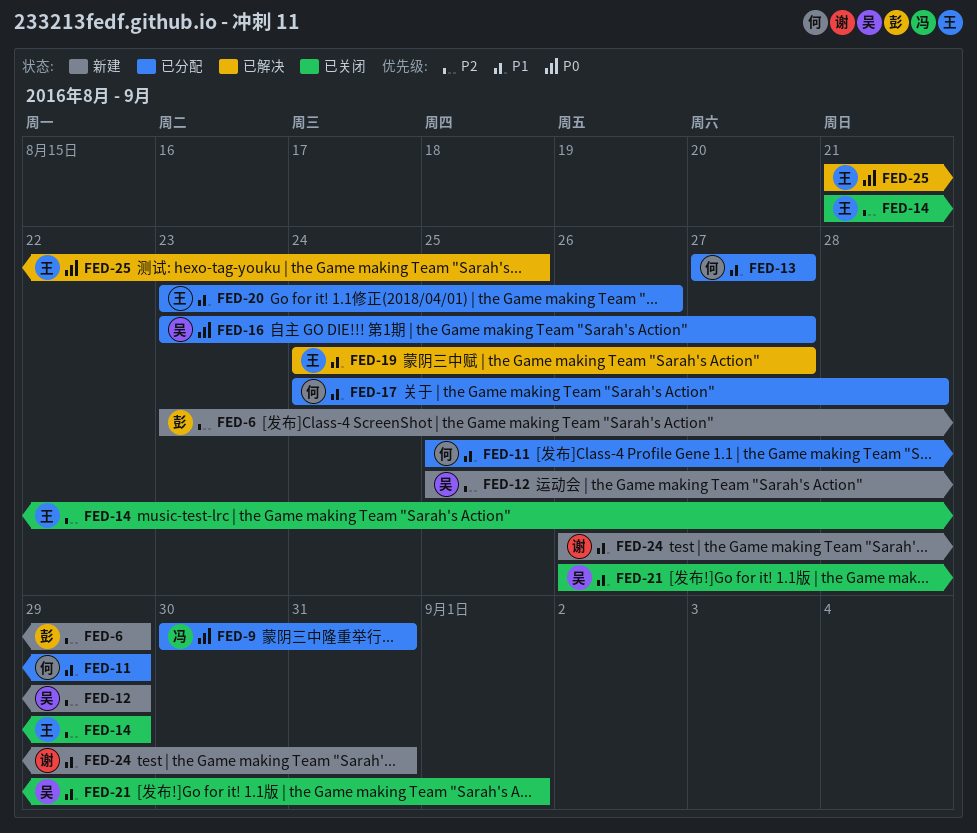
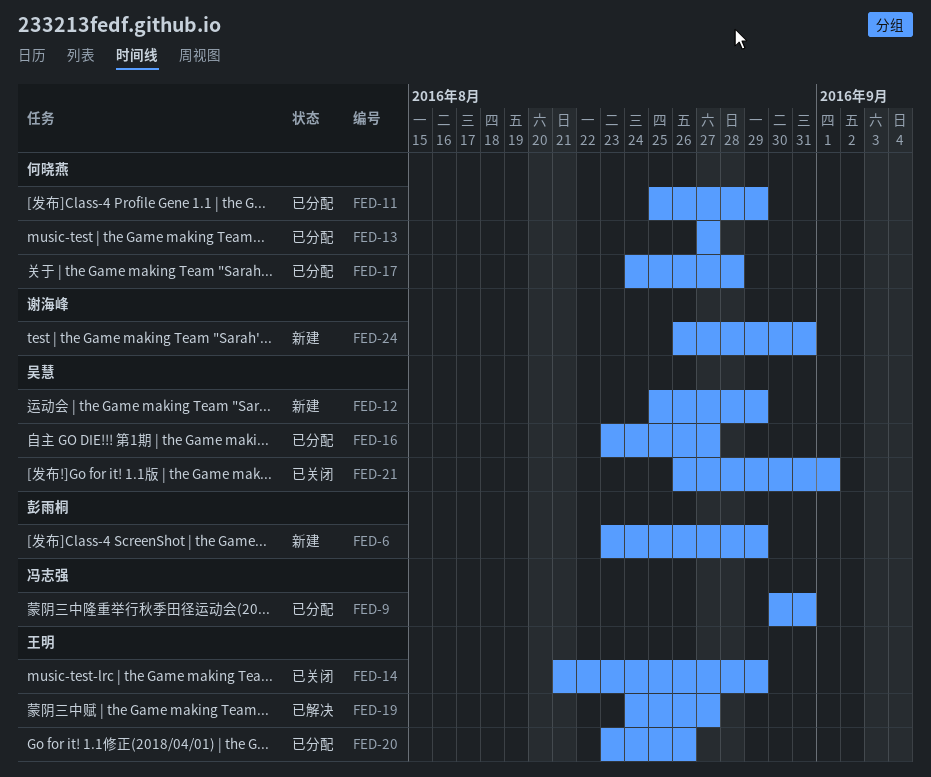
FED-25: present -> none

